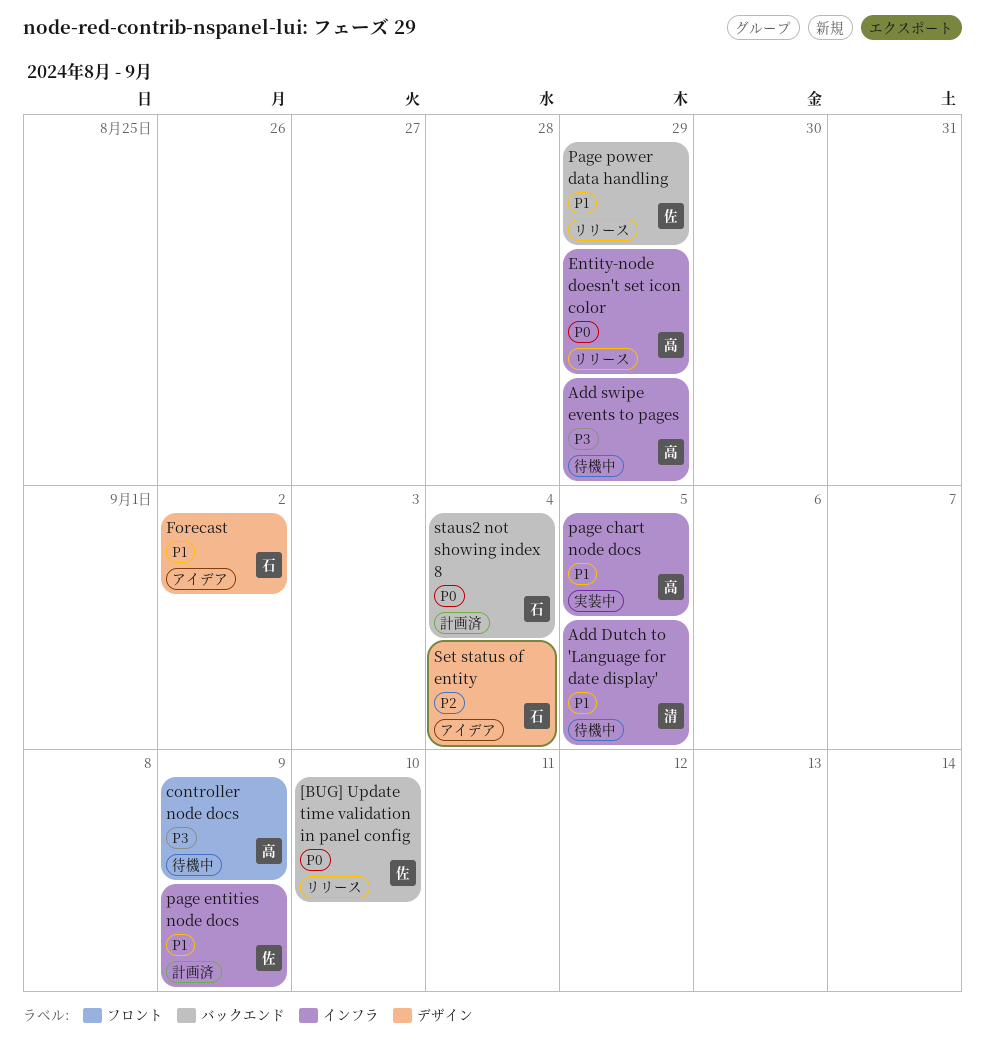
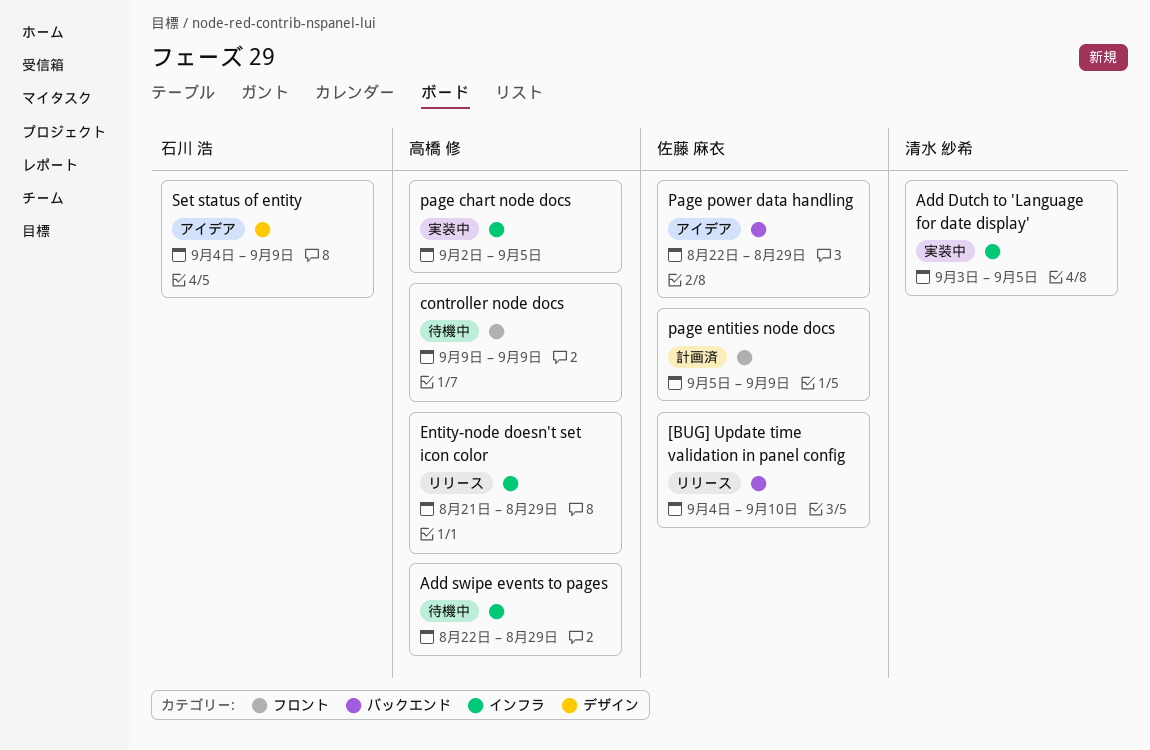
Add Dutch to 'Language for date display', status: 待機中 -> 実装中
Forecast: present -> none
page entities node docs, label: インフラ -> フロント
Page power data handling, status: リリース -> アイデア
Set status of entity, due: Sep 4 -> Sep 9
staus2 not showing index 8: present -> none

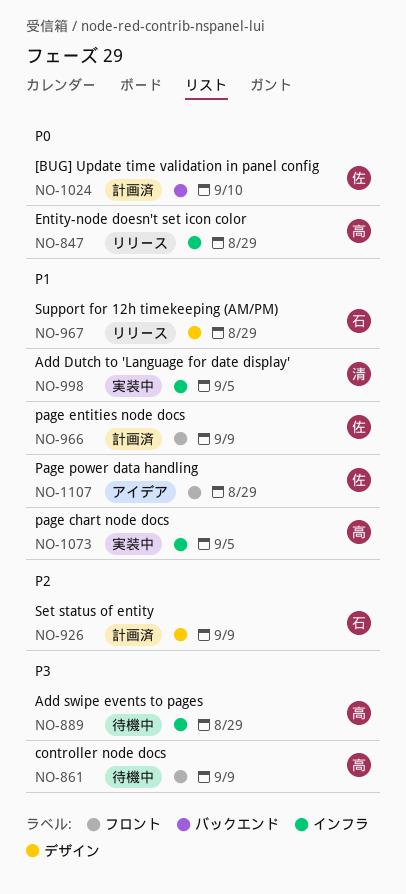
[BUG] Update time validation in panel config, status: リリース -> 計画済
Page power data handling, label: バックエンド -> フロント
Set status of entity, status: アイデア -> 計画済
Support for 12h timekeeping (AM/PM): none -> present

